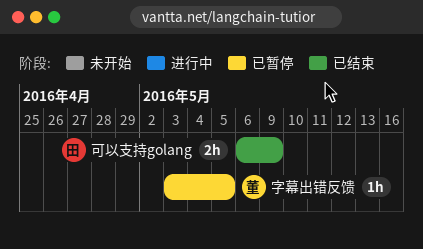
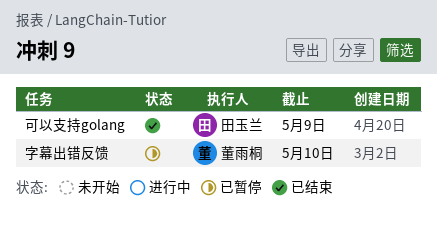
字幕出错反馈, due: May 5 -> May 10

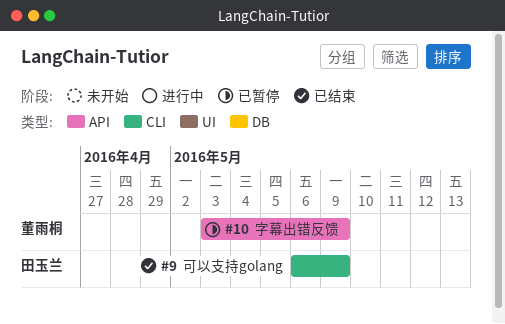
字幕出错反馈, due: May 10 -> May 9

